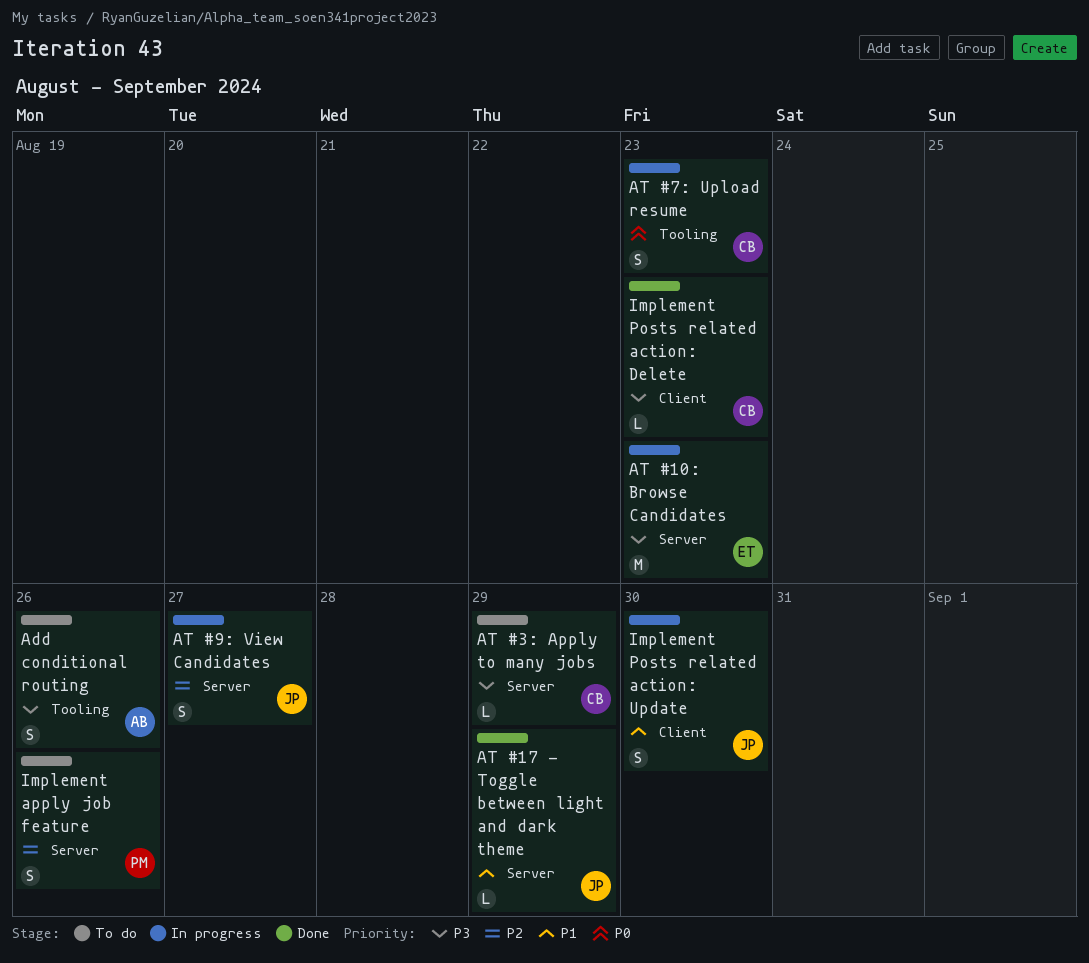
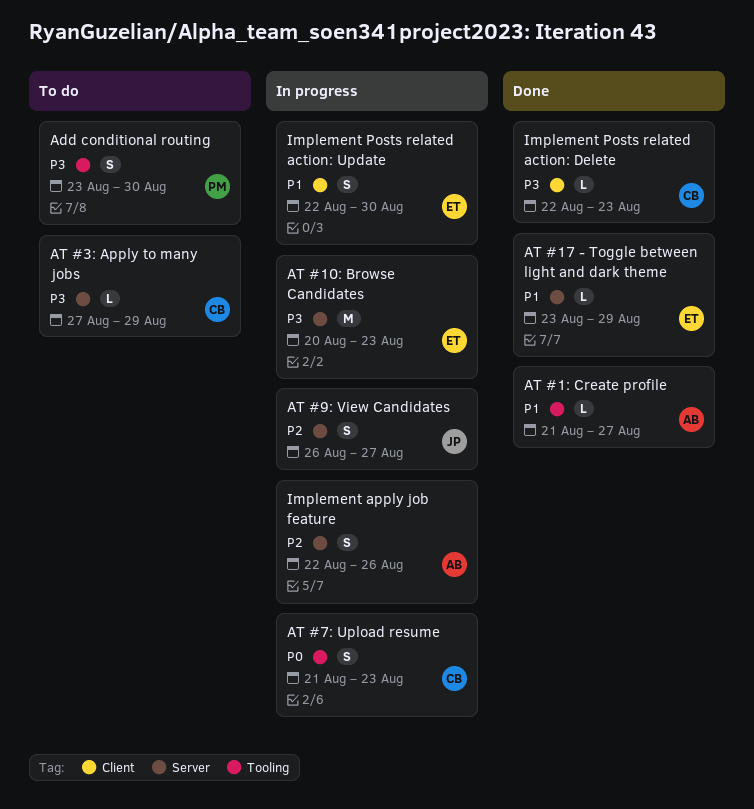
Add conditional routing, owner: AB -> PM
Add conditional routing, due: Aug 26 -> Aug 30
AT #17 - Toggle between light and dark theme, owner: JP -> ET
AT #1: Create profile: none -> present
Implement apply job feature, status: To do -> In progress
Implement apply job feature, owner: PM -> AB
Implement Posts related action: Update, owner: JP -> ET

